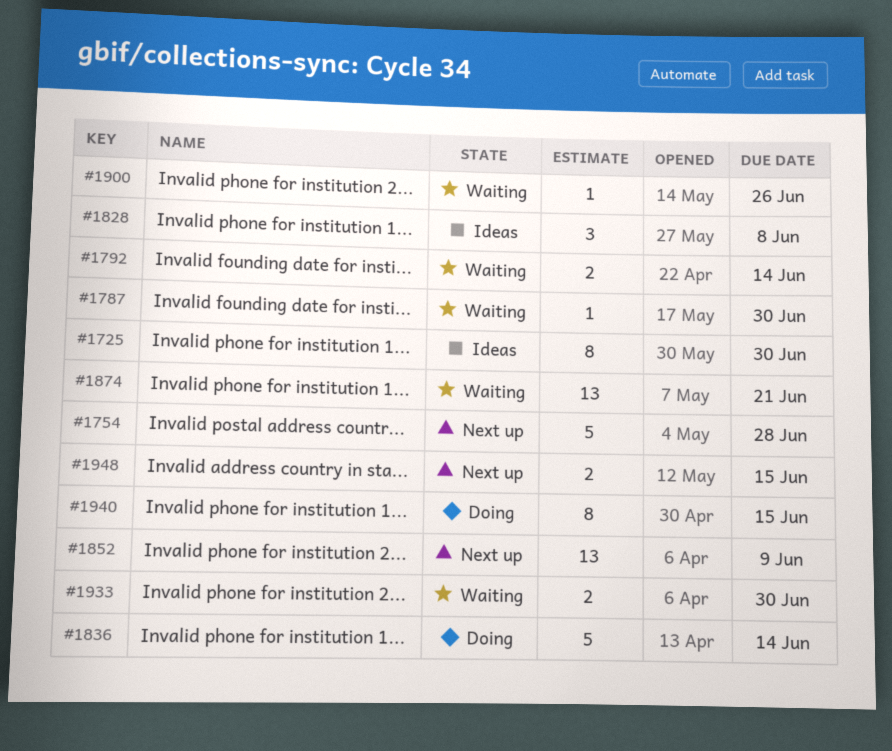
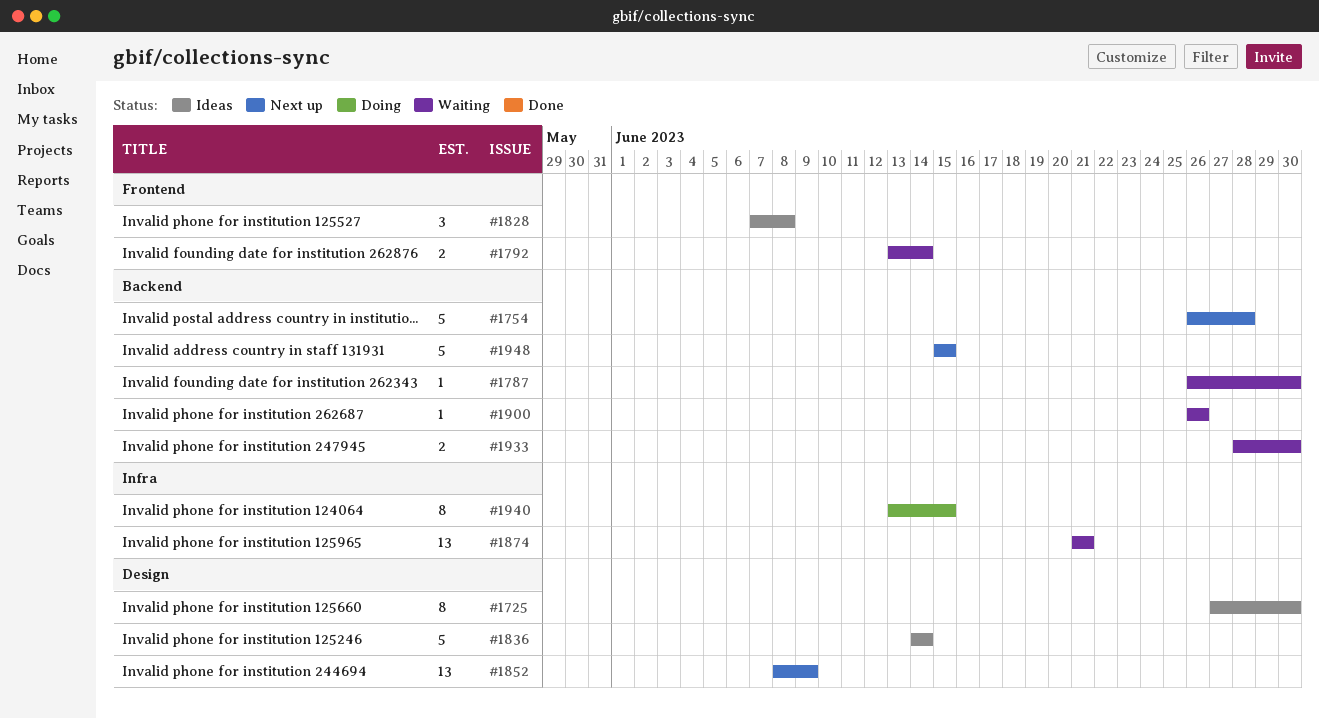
#1836, status: Doing -> Ideas
#1948, estimate: 2 -> 5

